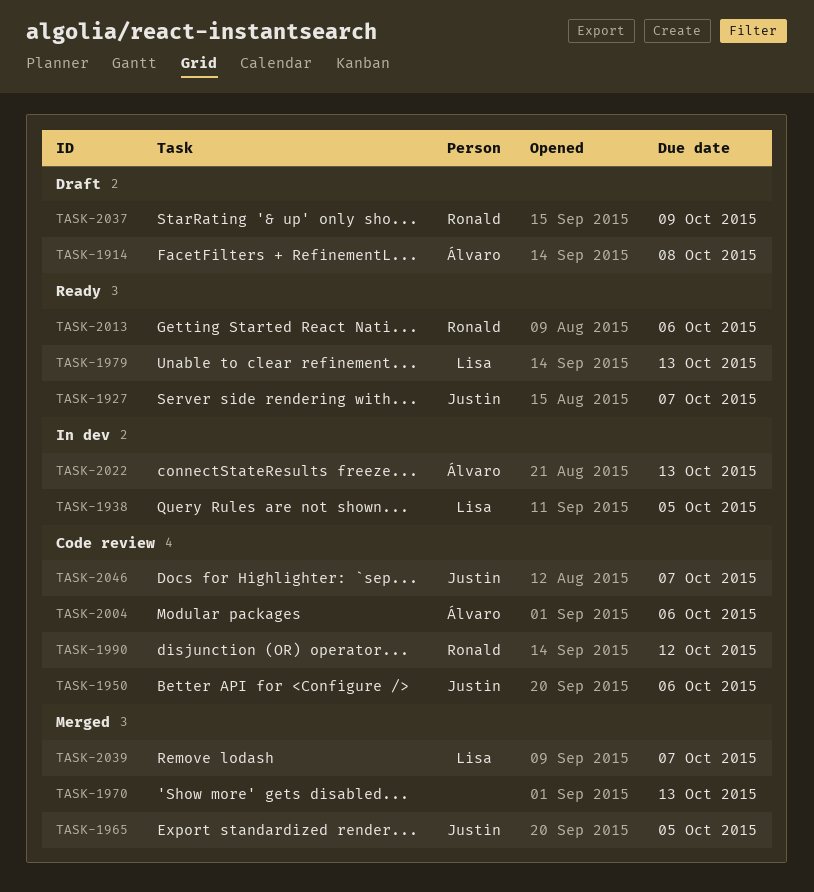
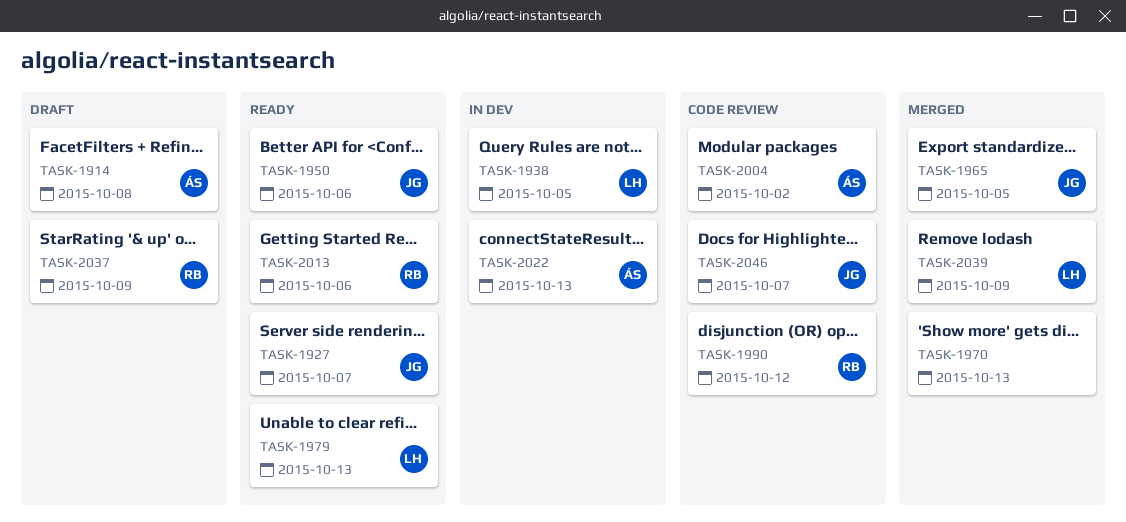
TASK-1950, status: Code review -> Ready
TASK-2004, due: Oct 6 -> Oct 2
TASK-2039, due: Oct 7 -> Oct 9

